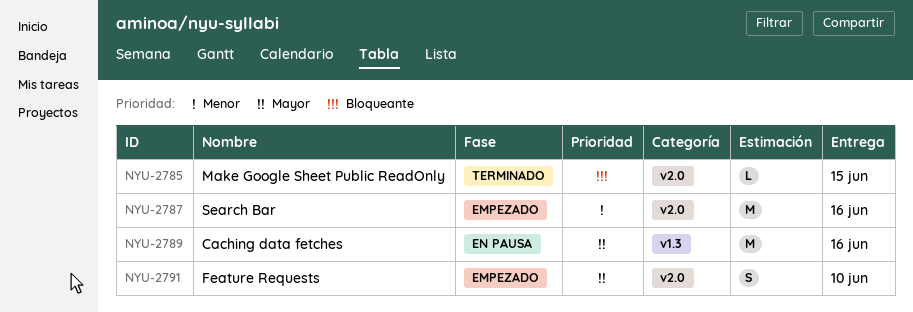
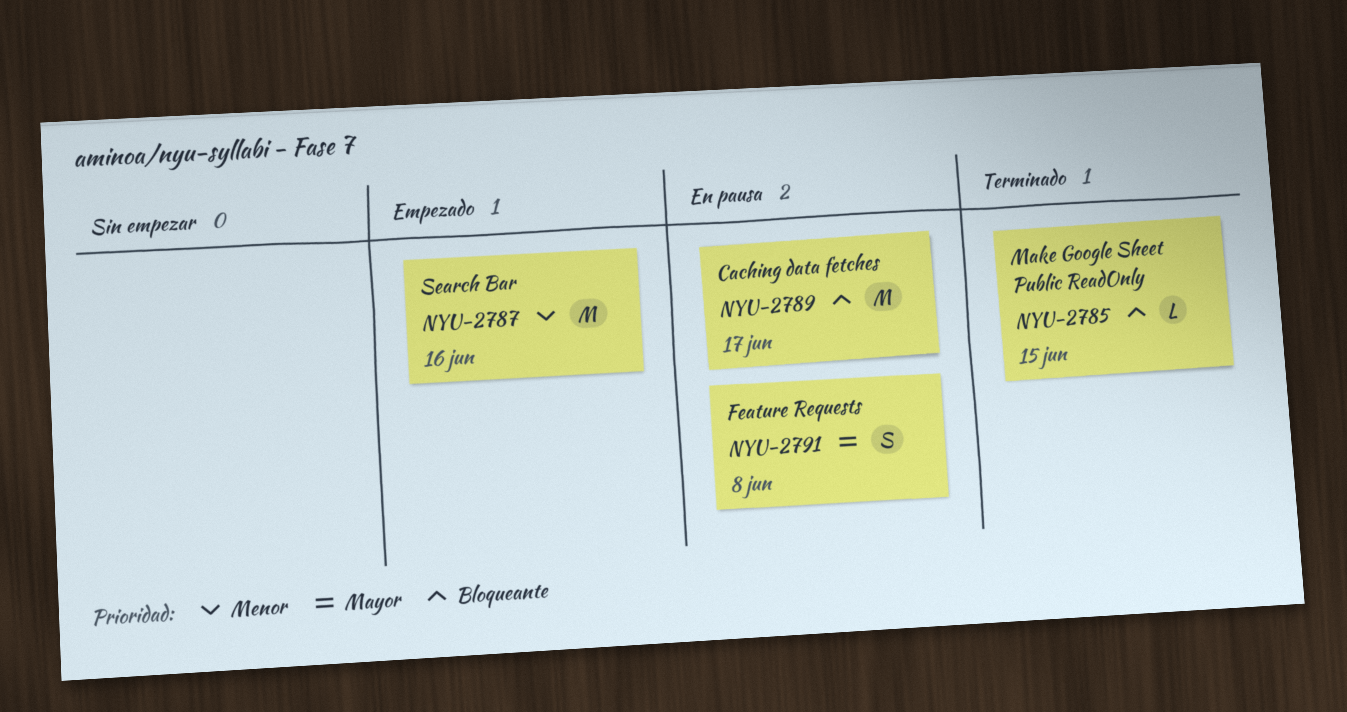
NYU-2789, priority: Mayor -> Bloqueante
NYU-2789, due: Jun 16 -> Jun 17
NYU-2791, status: Empezado -> En pausa
NYU-2791, due: Jun 10 -> Jun 8

